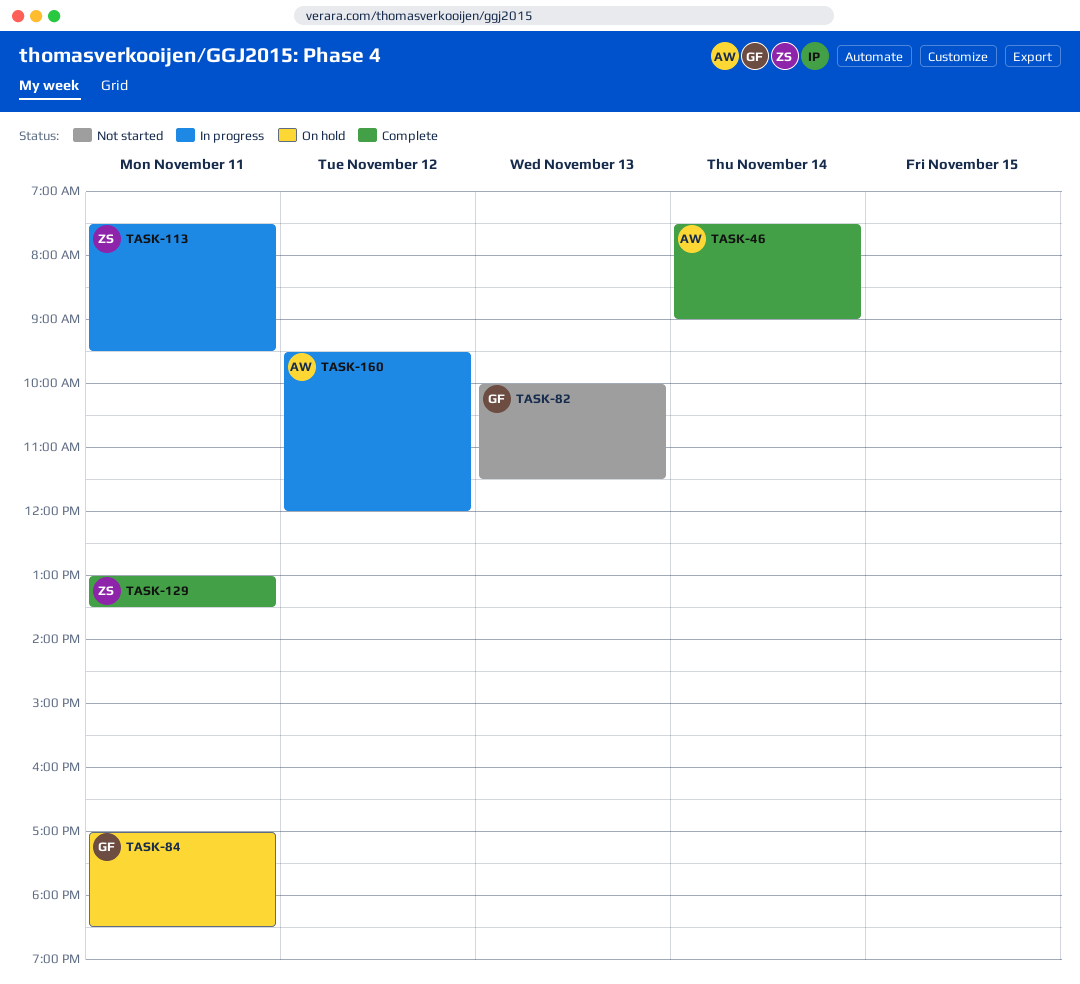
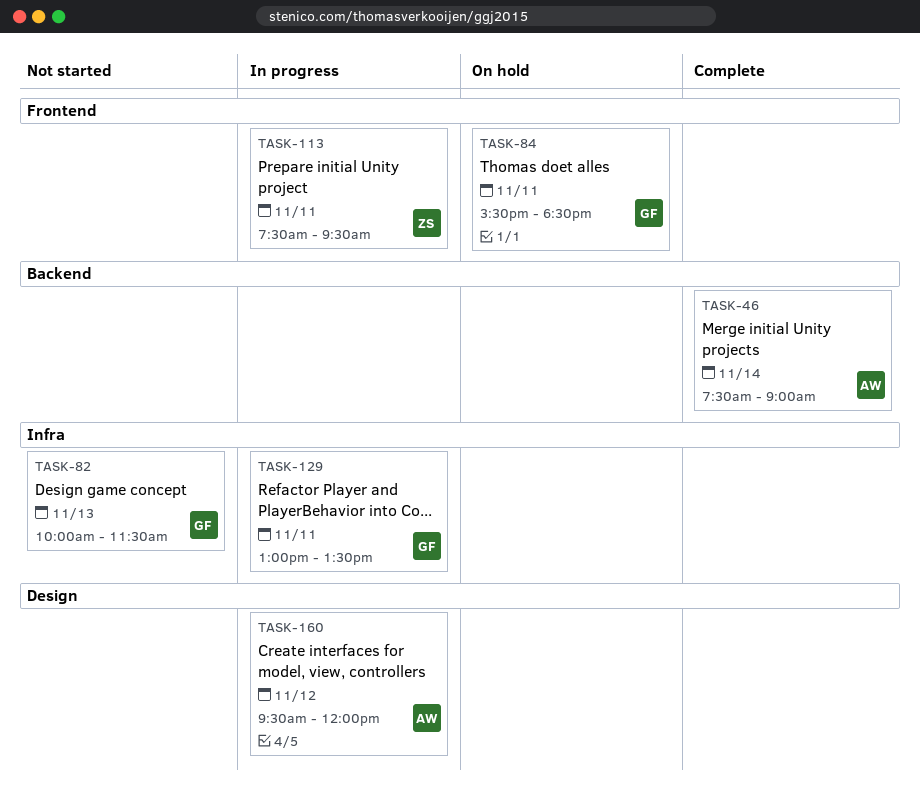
TASK-84, begins: 17:00 -> 15:30
TASK-129, status: Complete -> In progress
TASK-129, owner: ZS -> GF

